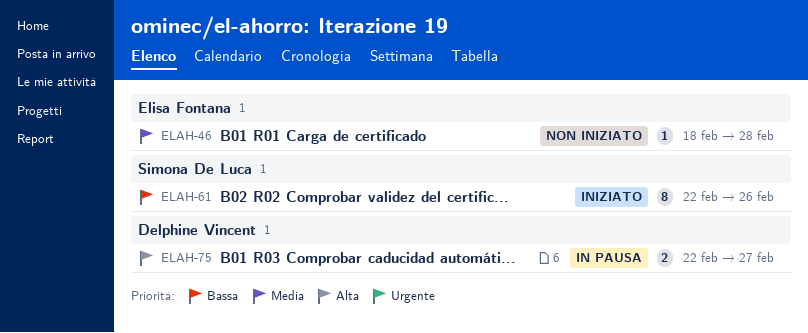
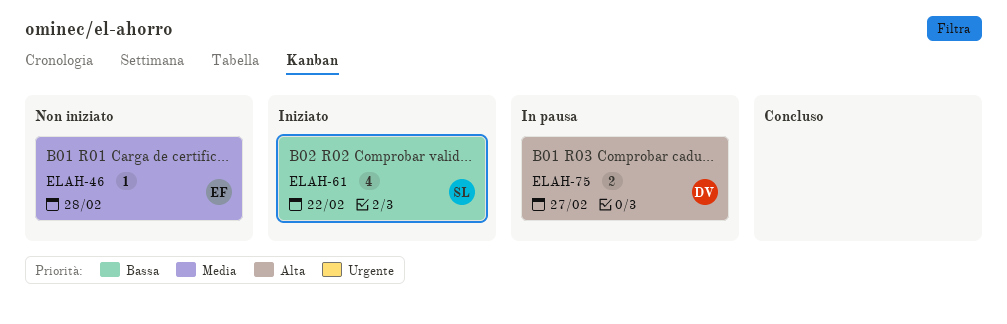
ELAH-61, estimate: 8 -> 4
ELAH-61, due: Feb 26 -> Feb 22

